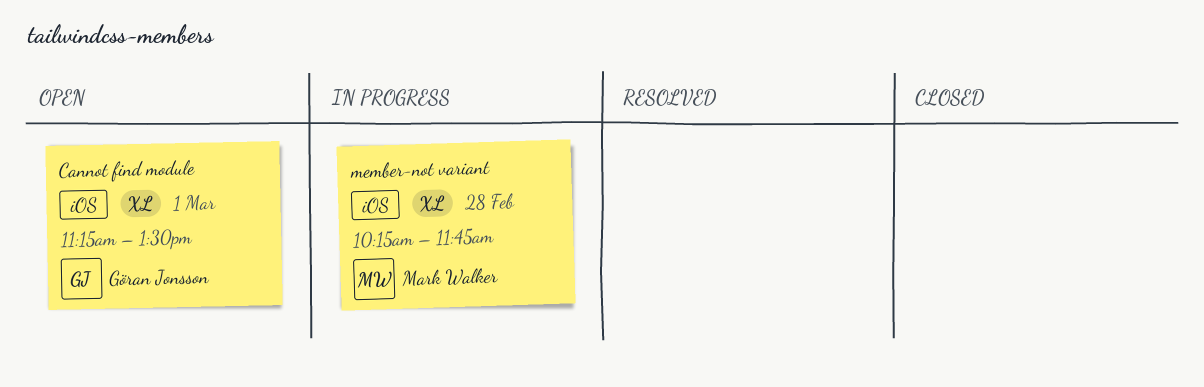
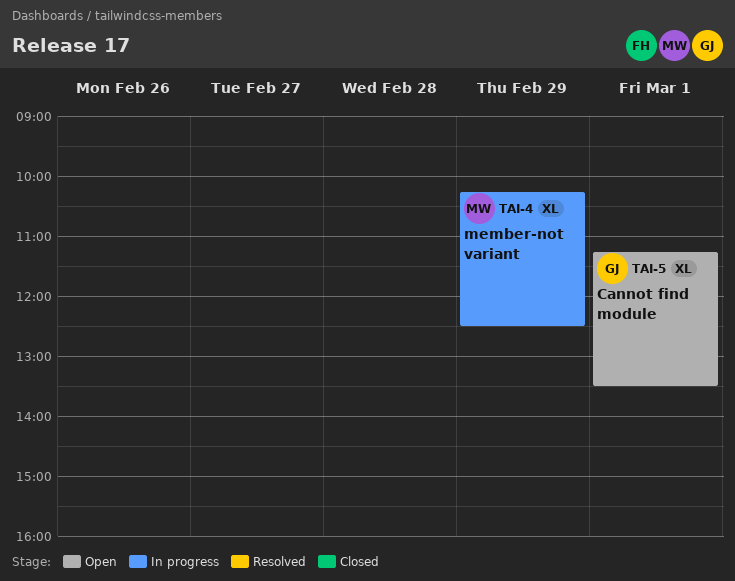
member-not variant, day: Feb 28 -> Feb 29
member-not variant, ends: 11:45 -> 12:30

